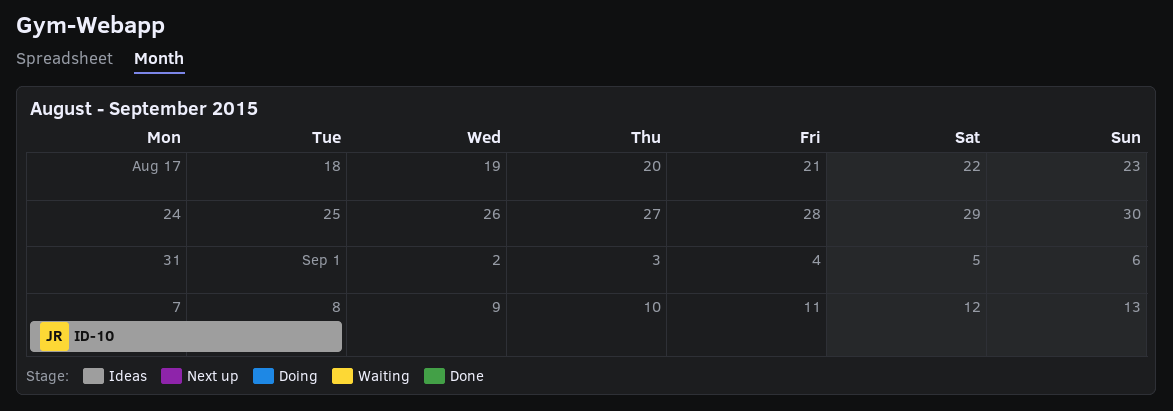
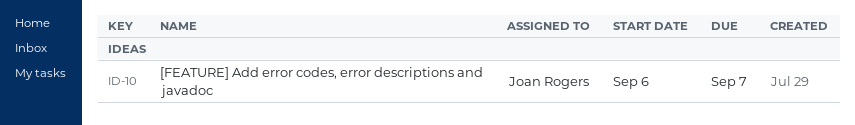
ID-10, start: Sep 7 -> Sep 6
ID-10, due: Sep 8 -> Sep 7

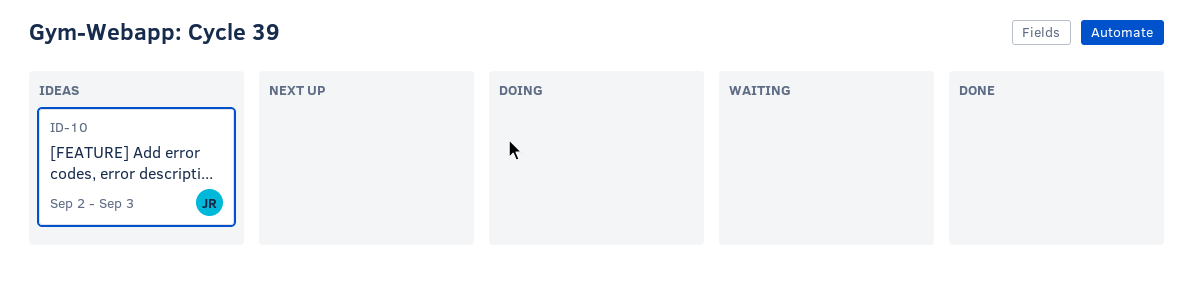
ID-10, start: Sep 6 -> Sep 2
ID-10, due: Sep 7 -> Sep 3

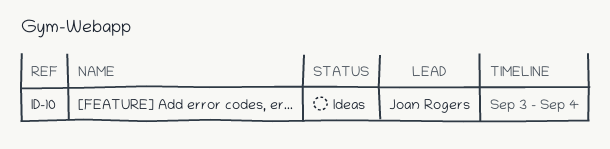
ID-10, start: Sep 2 -> Sep 3
ID-10, due: Sep 3 -> Sep 4

